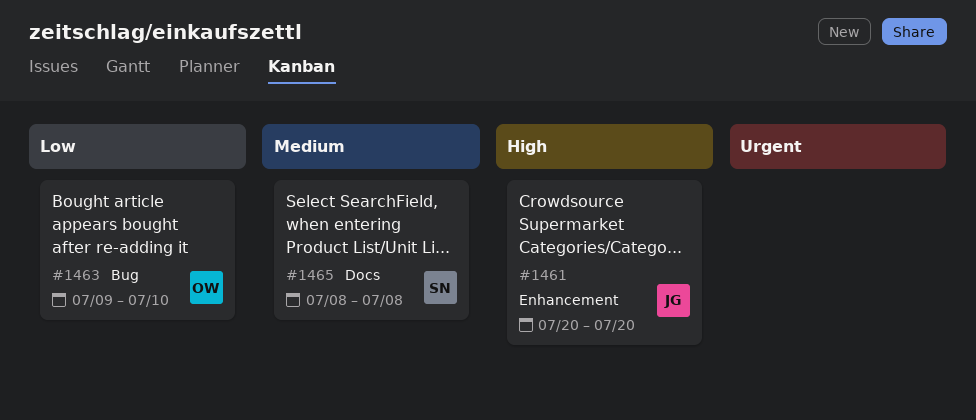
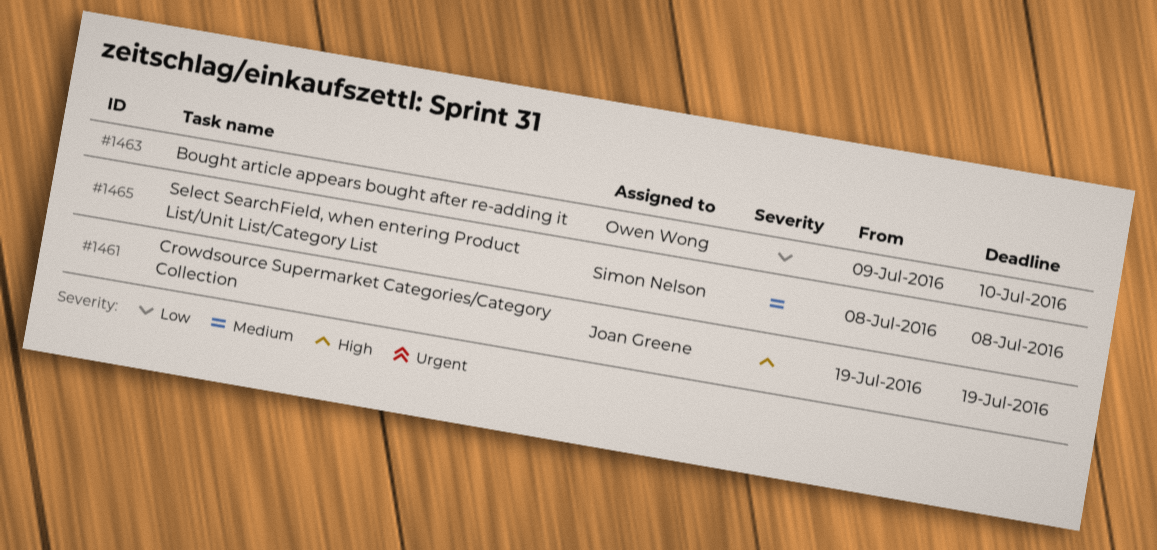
#1461, start: Jul 20 -> Jul 19
#1461, due: Jul 20 -> Jul 19

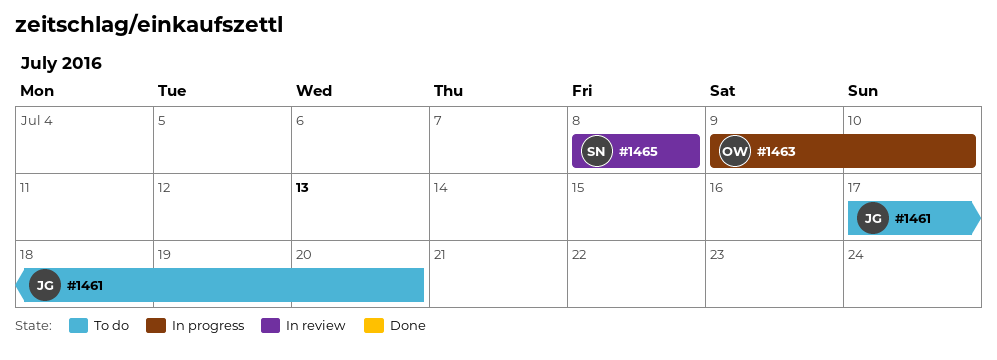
#1461, start: Jul 19 -> Jul 17
#1461, due: Jul 19 -> Jul 20

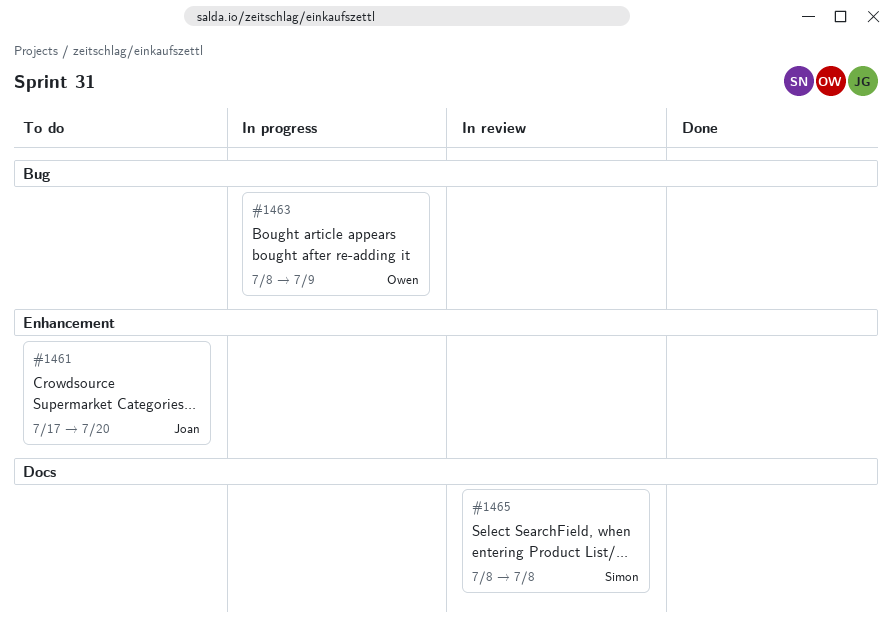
#1463, start: Jul 9 -> Jul 8
#1463, due: Jul 10 -> Jul 9

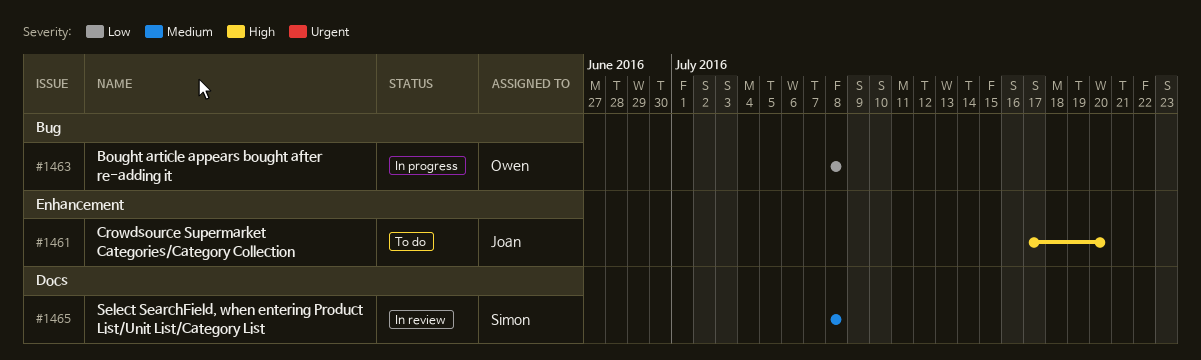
#1463, due: Jul 9 -> Jul 8

